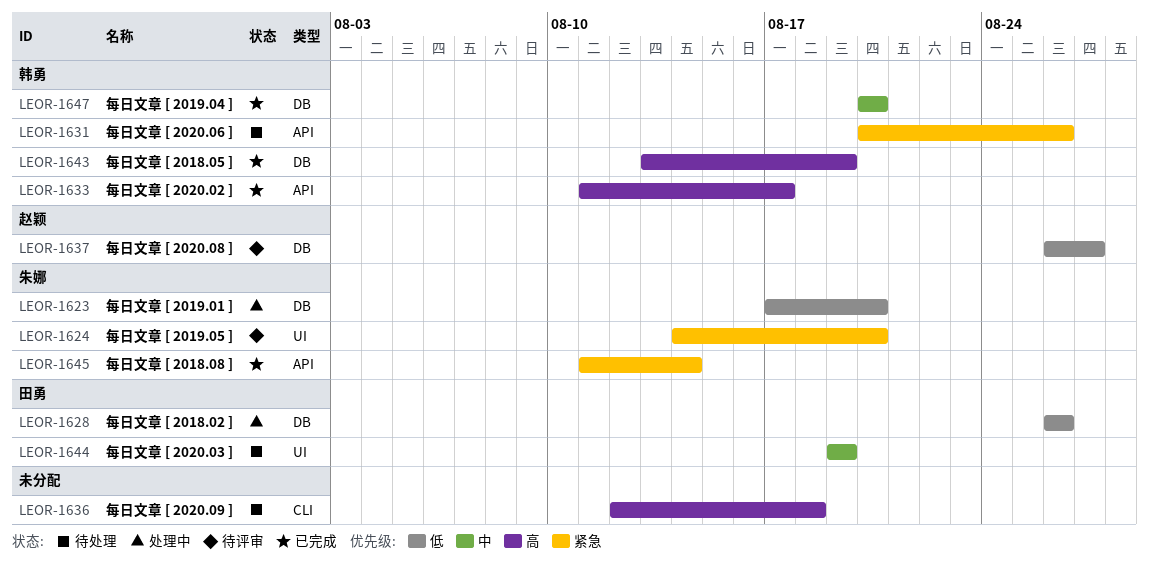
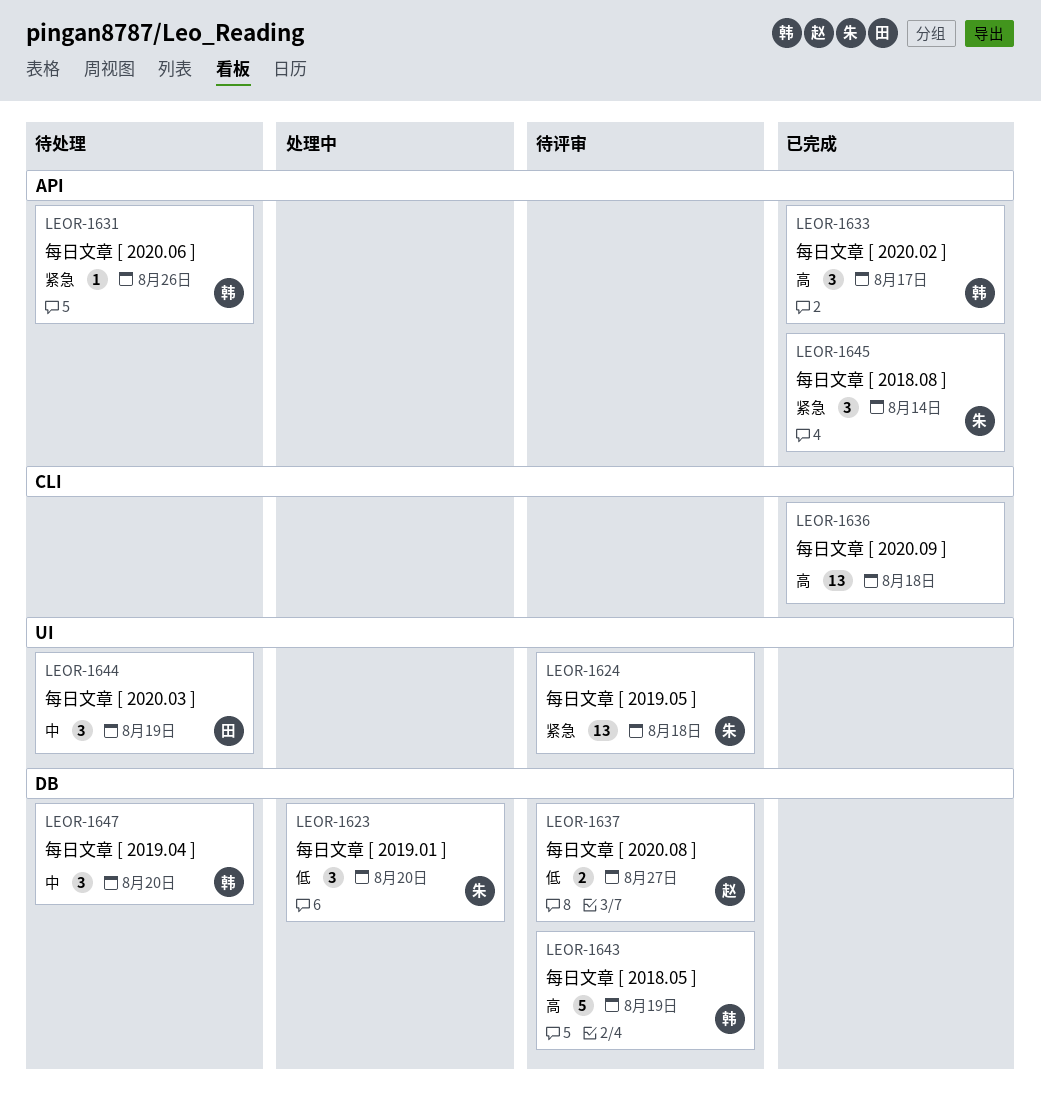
LEOR-1624, due: Aug 20 -> Aug 18
LEOR-1628: present -> none
LEOR-1636, status: 待处理 -> 已完成
LEOR-1643, status: 已完成 -> 待评审
LEOR-1647, status: 已完成 -> 待处理

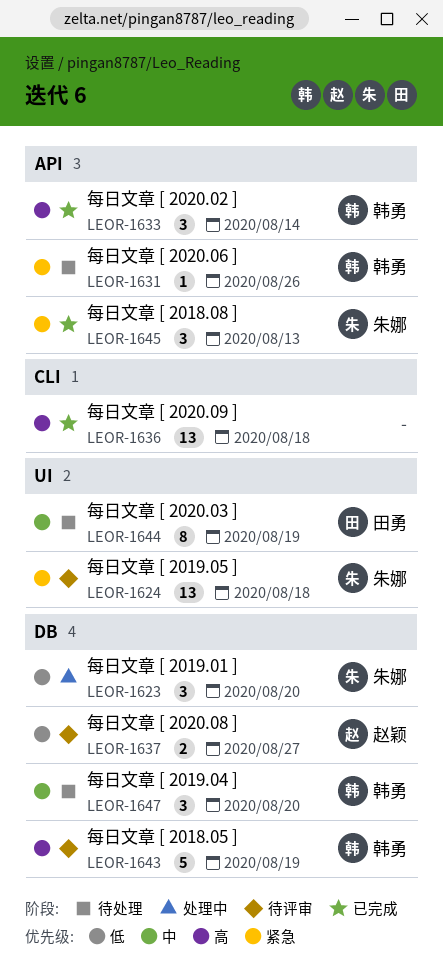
LEOR-1633, due: Aug 17 -> Aug 14
LEOR-1644, estimate: 3 -> 8
LEOR-1645, due: Aug 14 -> Aug 13

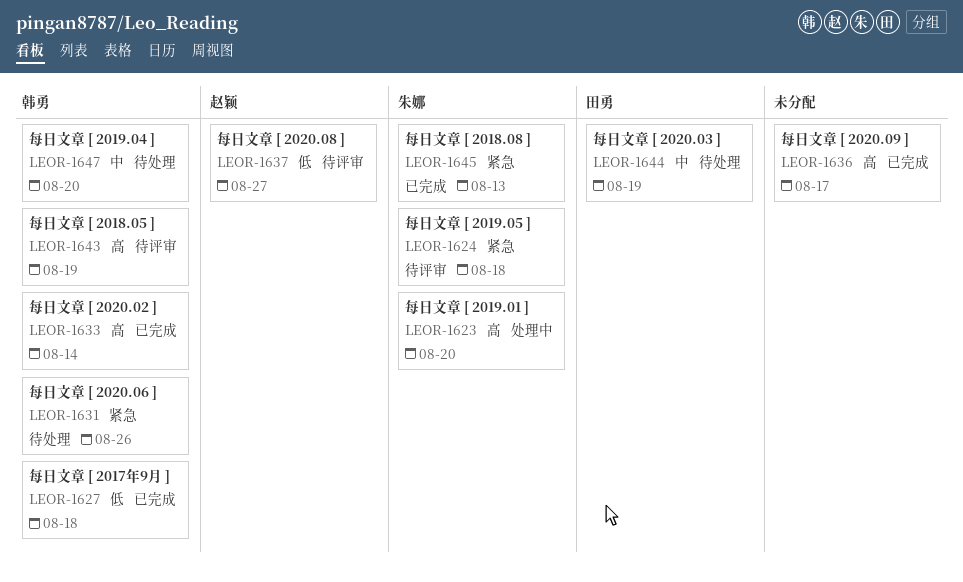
LEOR-1623, priority: 低 -> 高
LEOR-1627: none -> present
LEOR-1636, due: Aug 18 -> Aug 17

